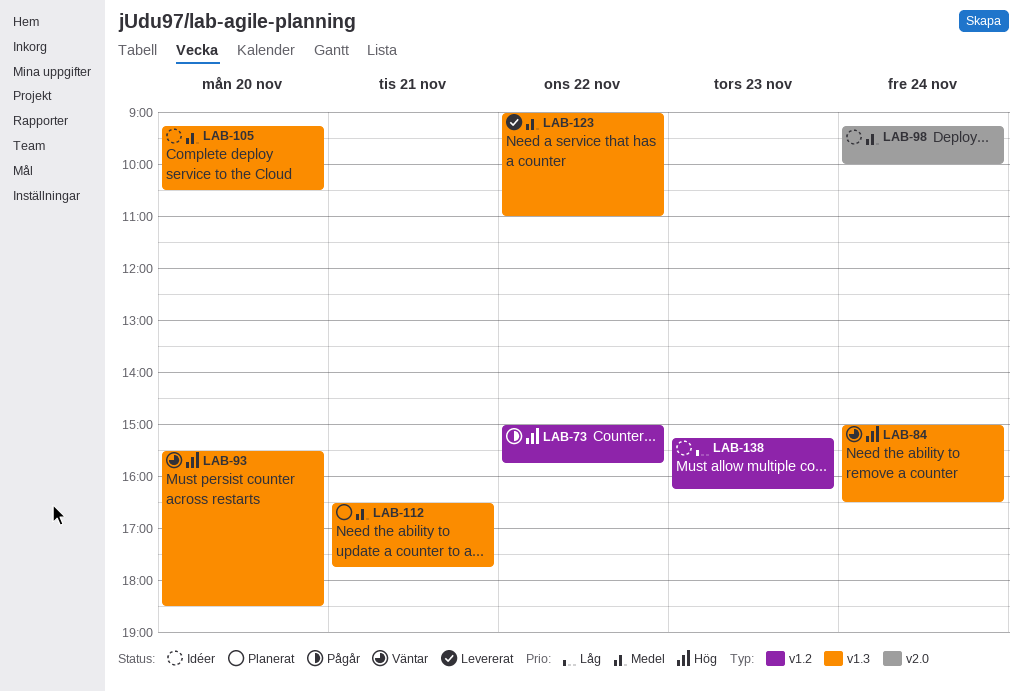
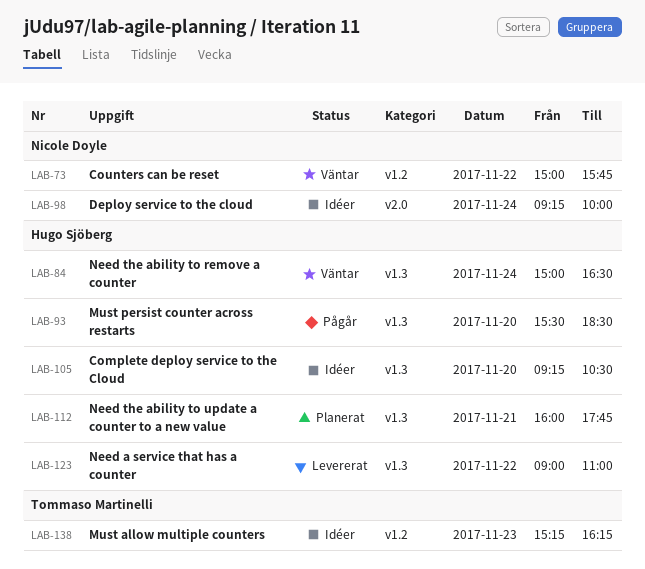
LAB-73, status: Pågår -> Väntar
LAB-93, status: Väntar -> Pågår
LAB-112, begins: 16:30 -> 16:00

